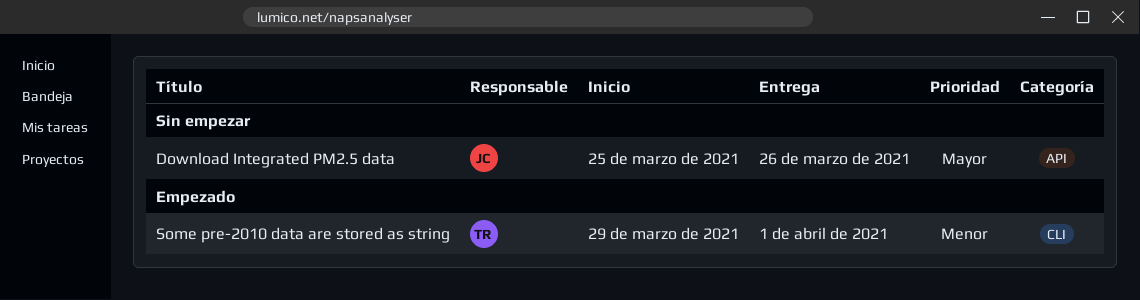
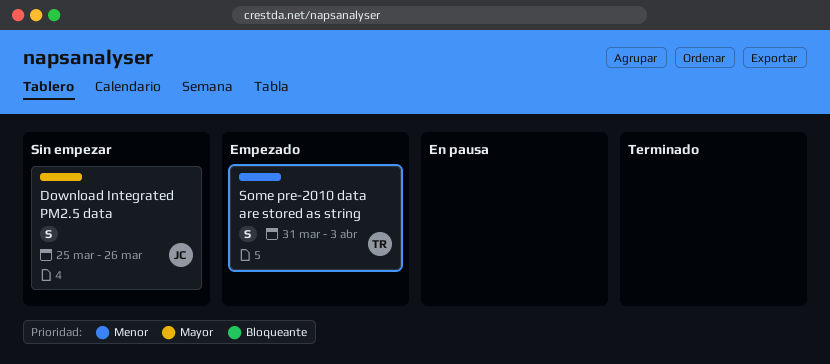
Some pre-2010 data are stored as string, start: Mar 29 -> Mar 31
Some pre-2010 data are stored as string, due: Apr 1 -> Apr 3

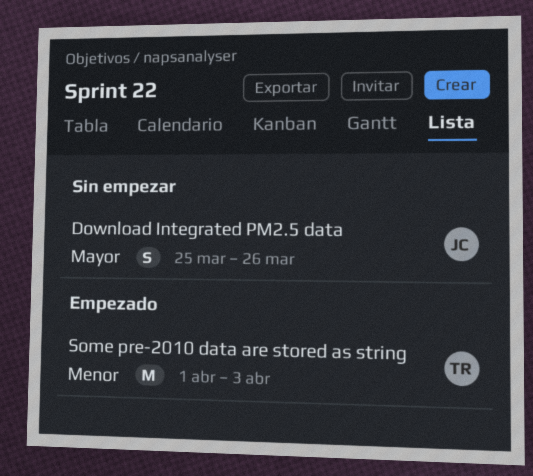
Some pre-2010 data are stored as string, estimate: S -> M
Some pre-2010 data are stored as string, start: Mar 31 -> Apr 1

